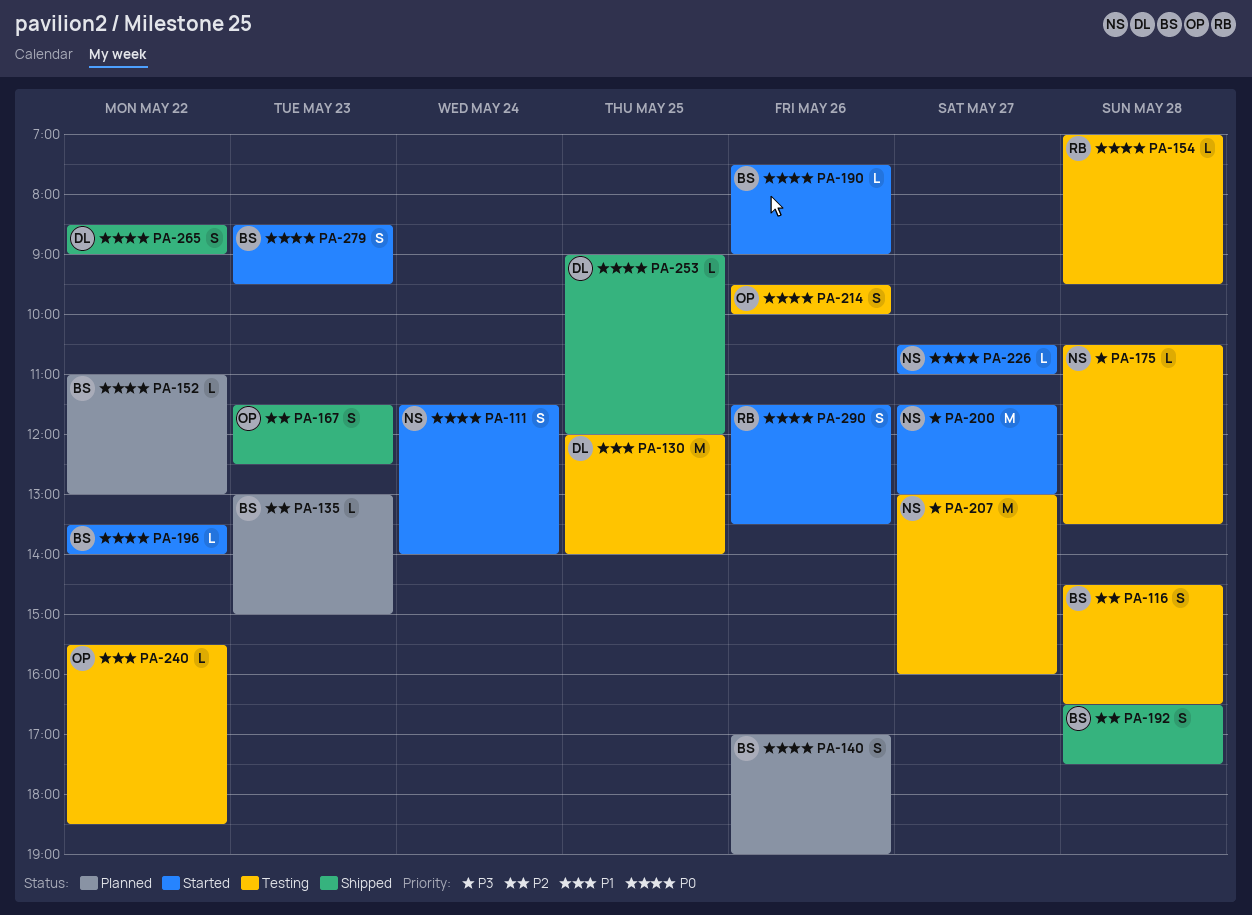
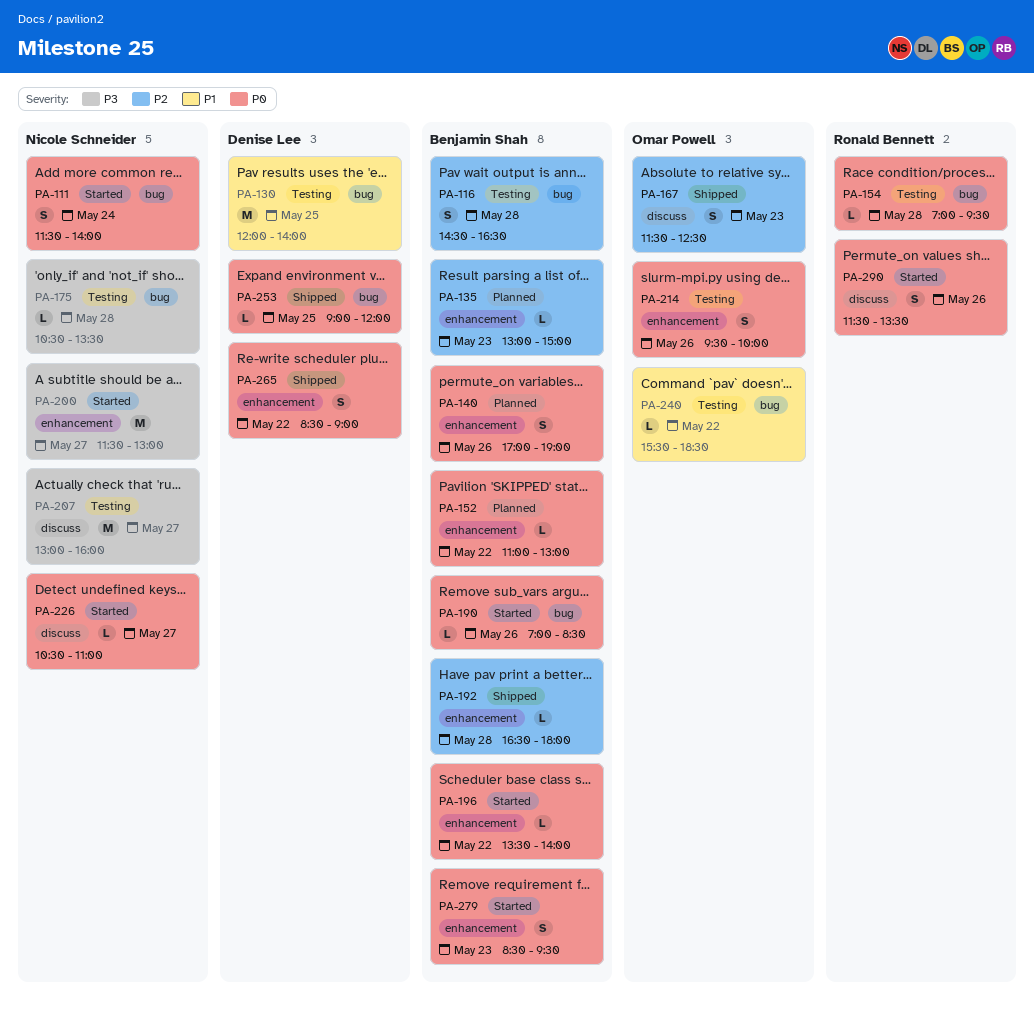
PA-190, begins: 07:30 -> 07:00
PA-190, ends: 09:00 -> 08:30
PA-192, estimate: S -> L
PA-192, ends: 17:30 -> 18:00

